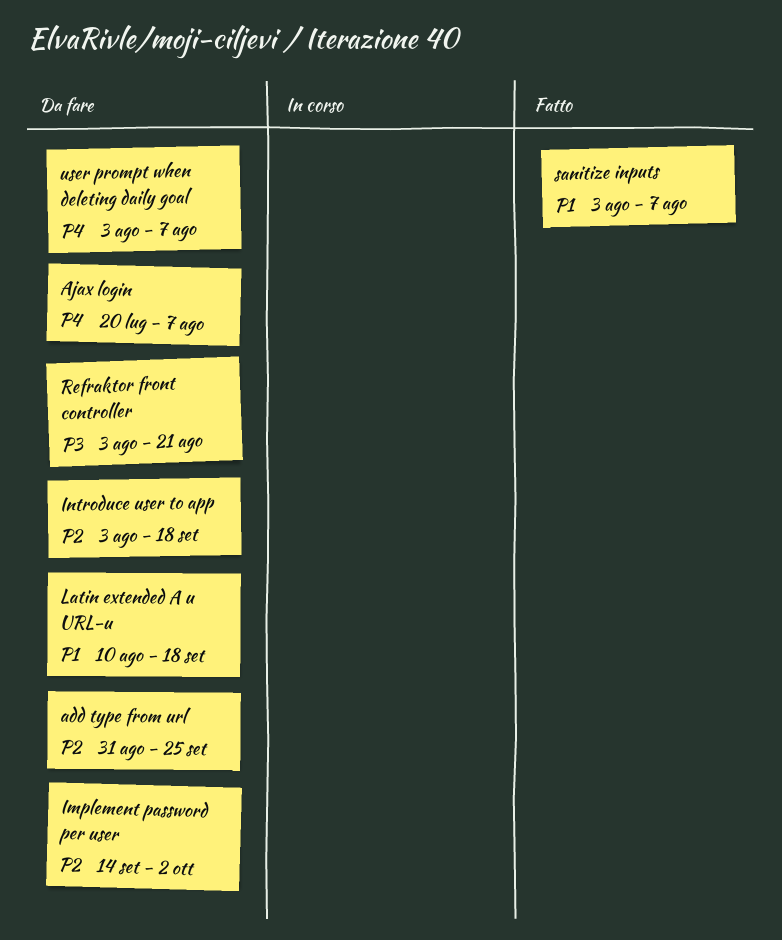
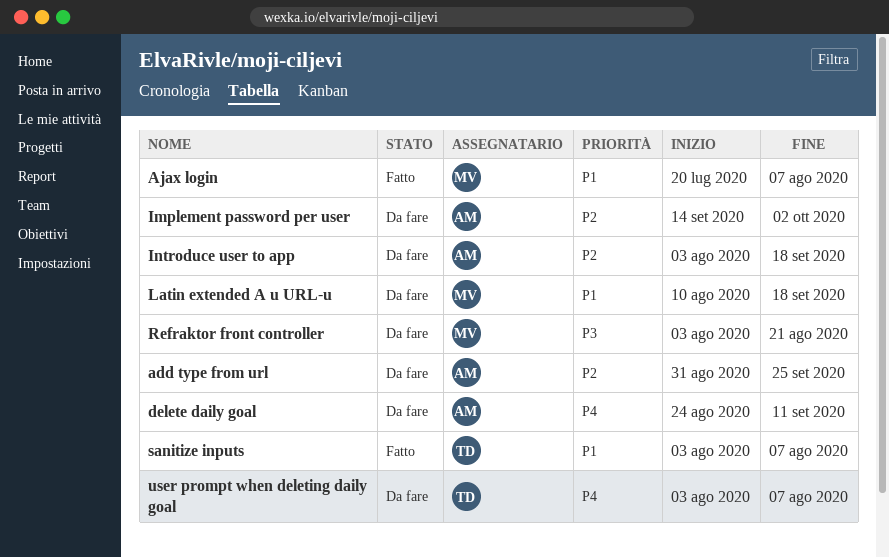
Ajax login, status: Da fare -> Fatto
Ajax login, priority: P4 -> P1
delete daily goal: none -> present

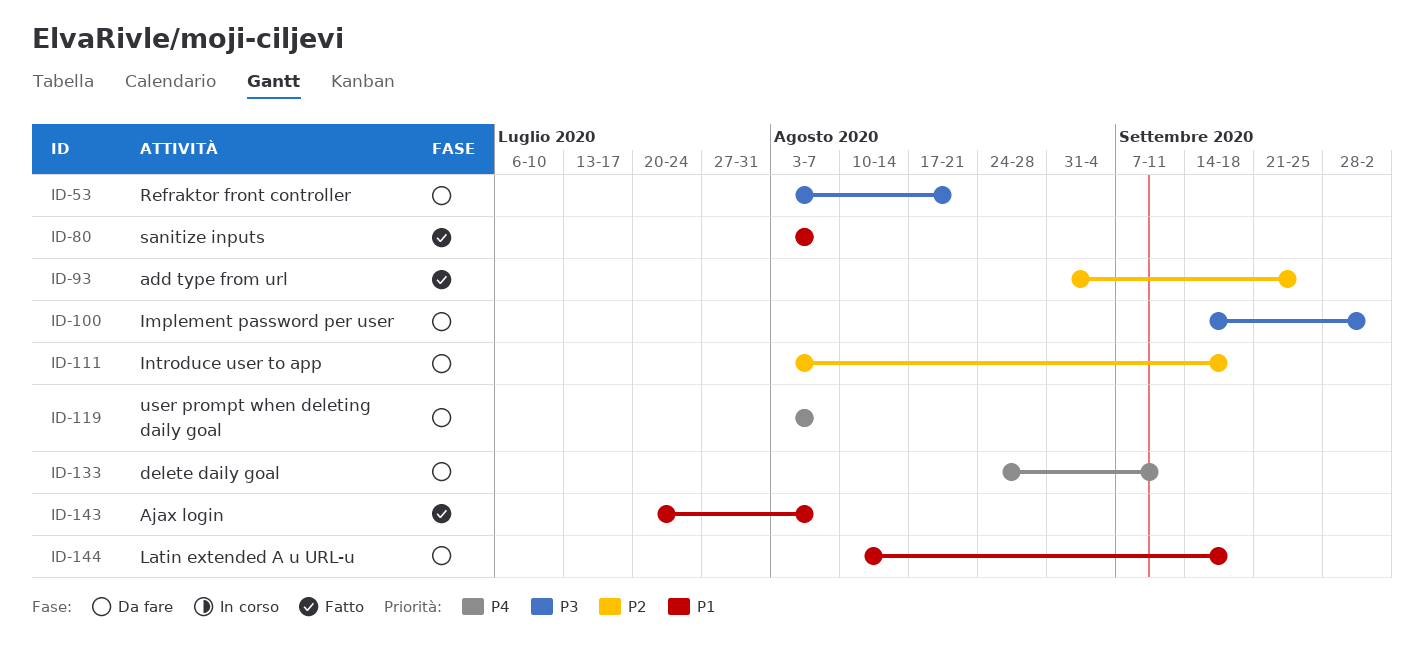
add type from url, status: Da fare -> Fatto
Implement password per user, priority: P2 -> P3

